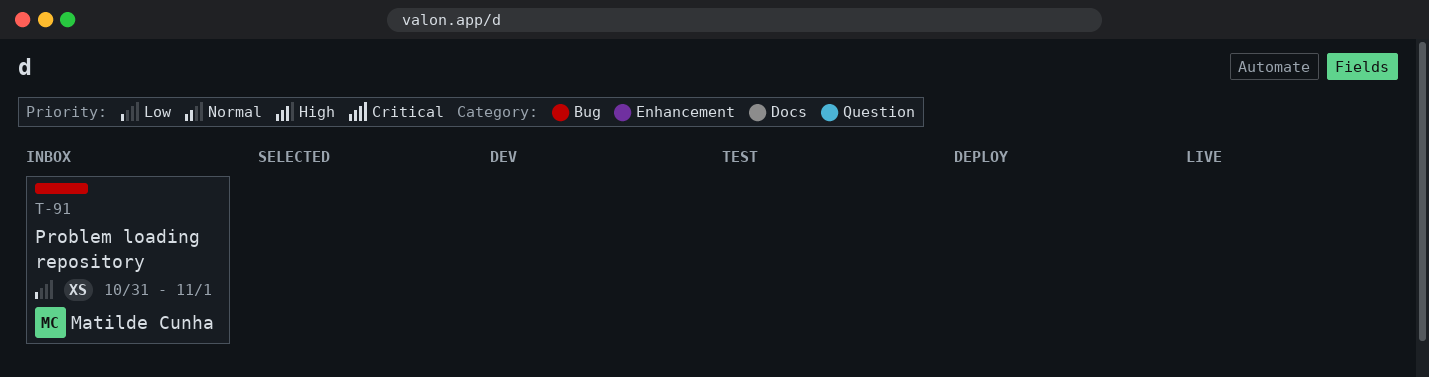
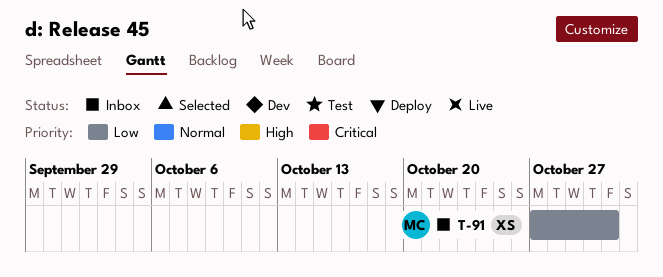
T-91, start: Oct 31 -> Oct 27
T-91, due: Nov 1 -> Oct 31

